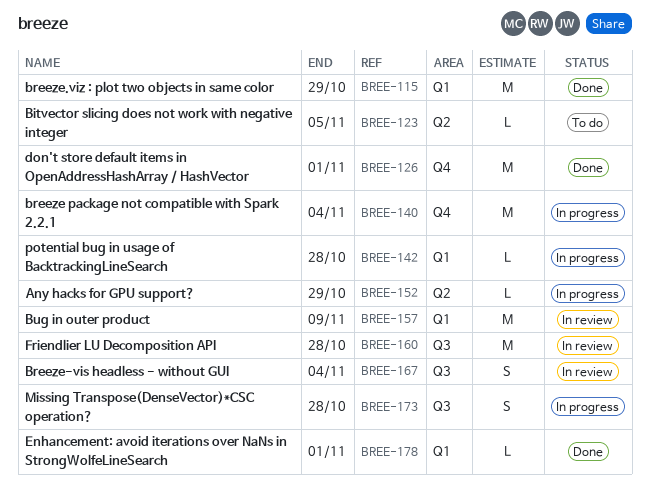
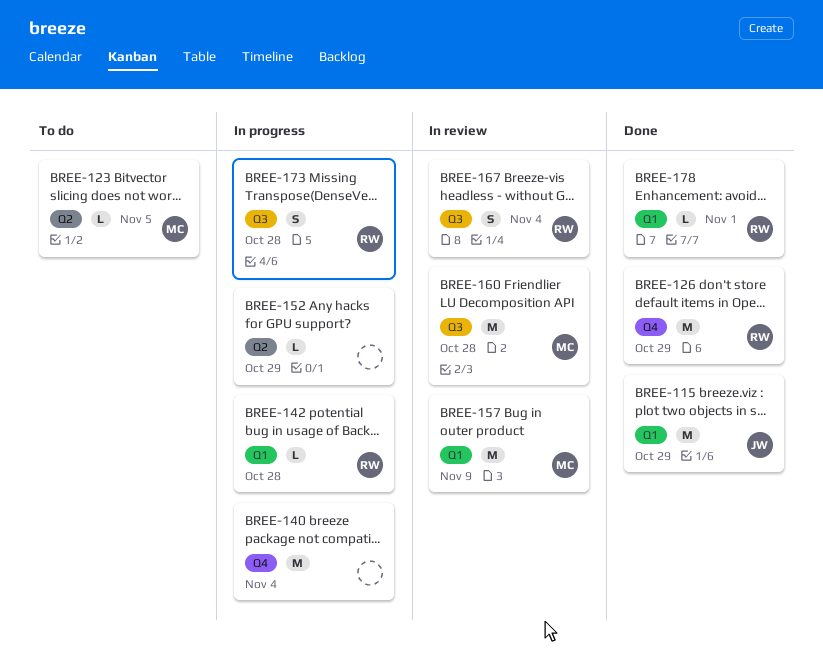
BREE-126, due: Nov 1 -> Oct 29

